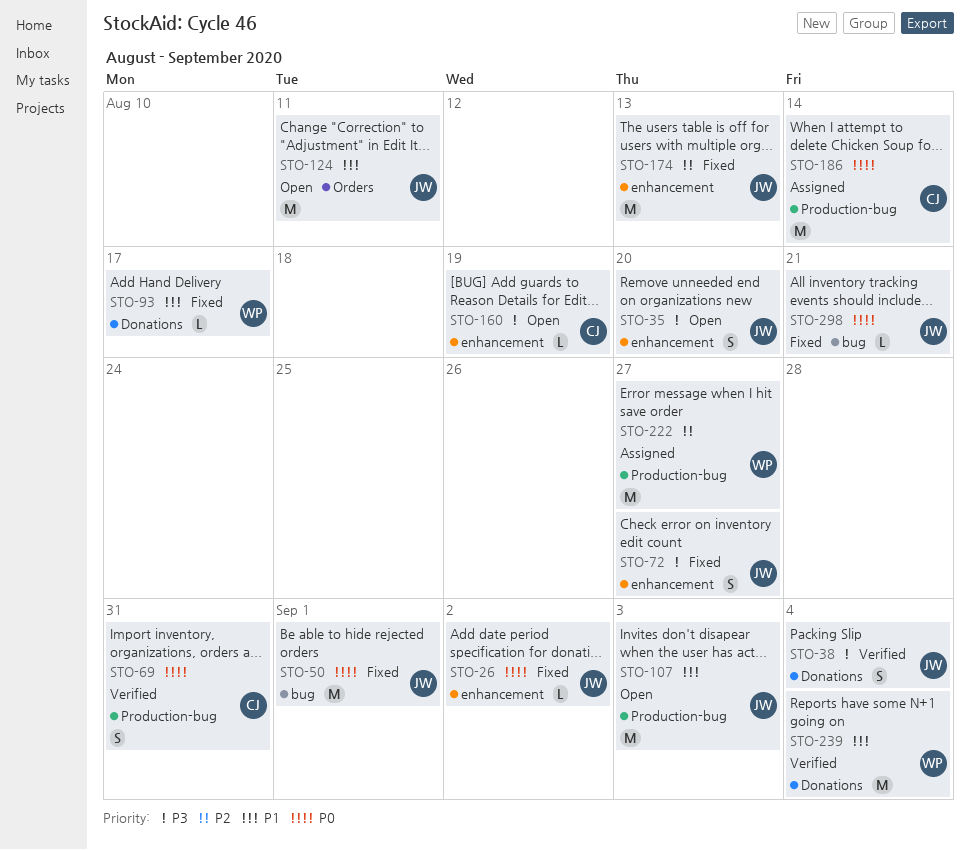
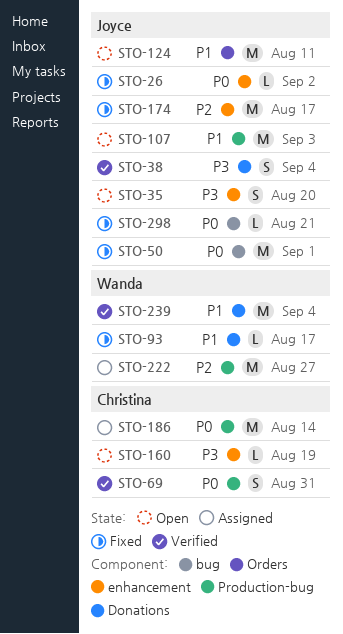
STO-72: present -> none
STO-174, due: Aug 13 -> Aug 17

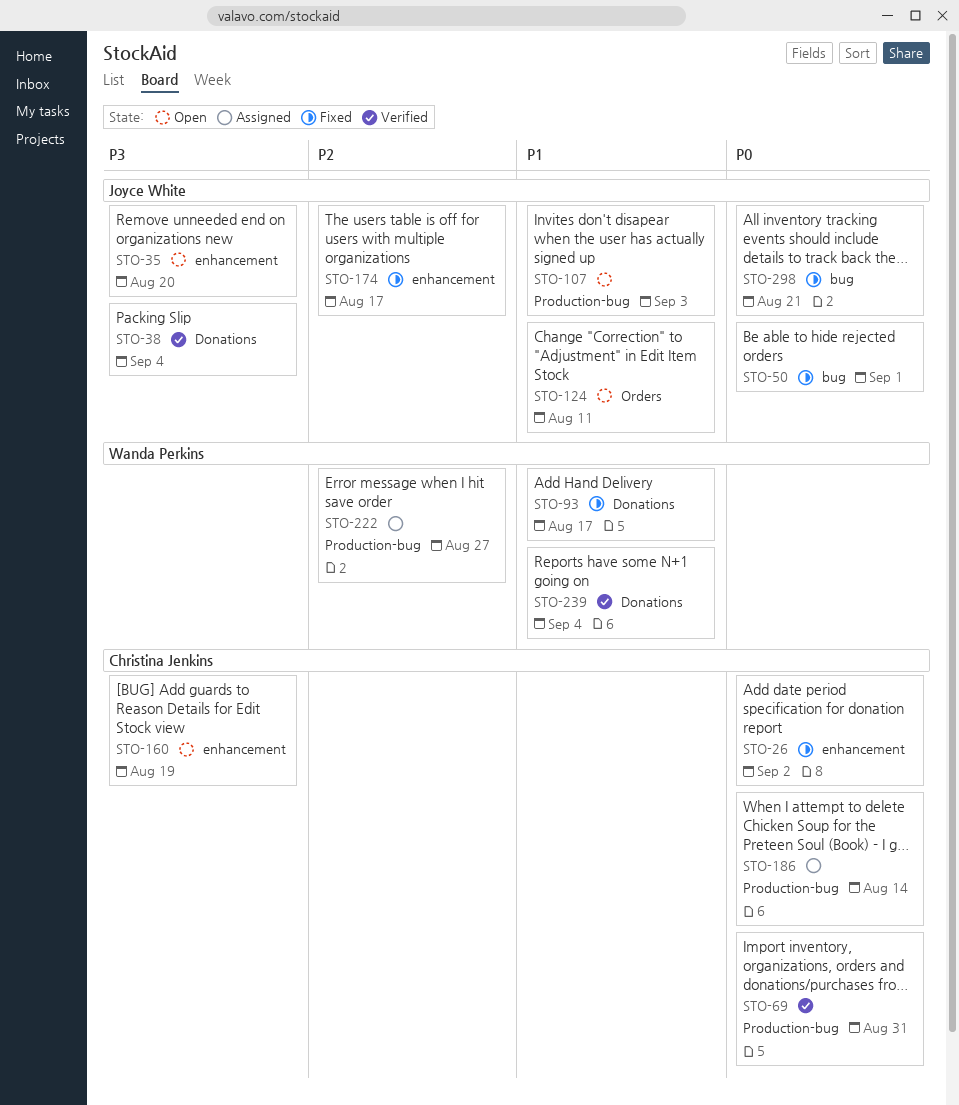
STO-26, owner: Joyce White -> Christina Jenkins

